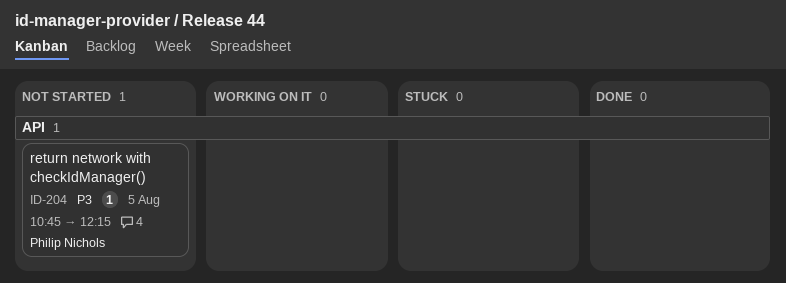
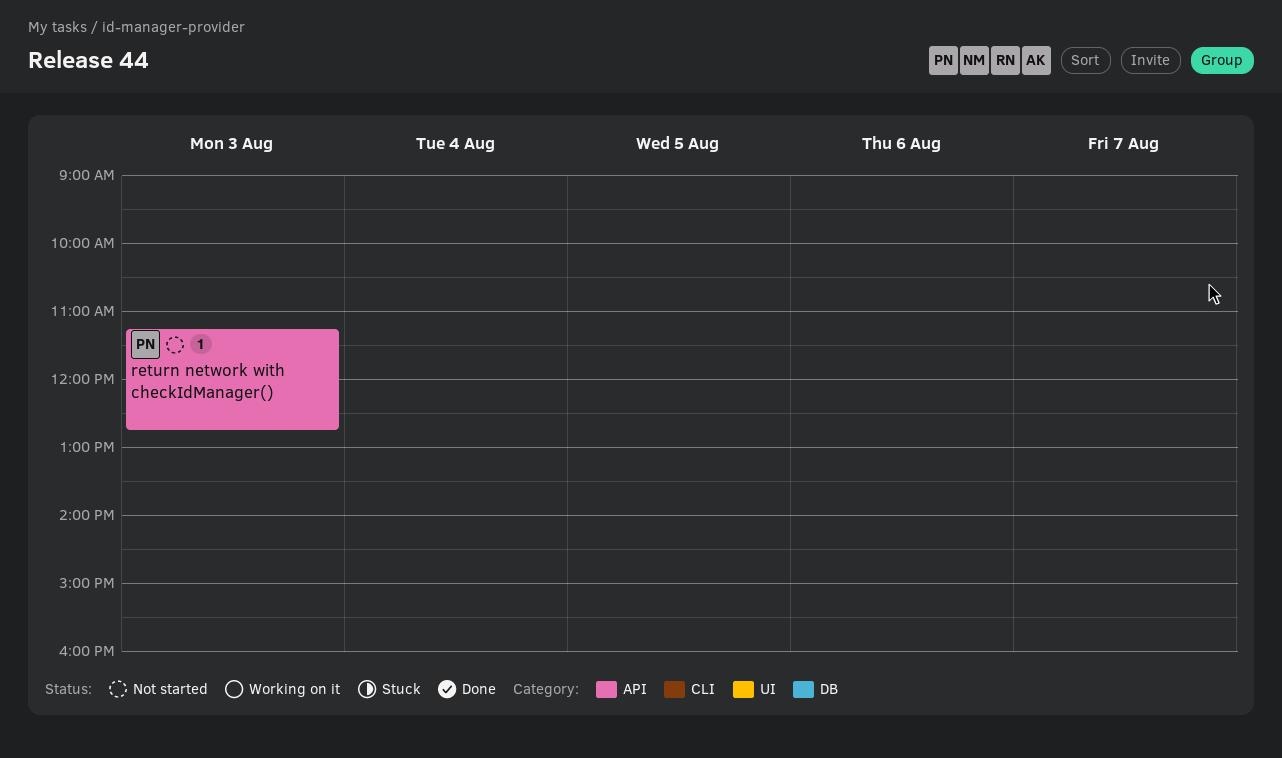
return network with checkIdManager(), day: Aug 5 -> Aug 3
return network with checkIdManager(), begins: 10:45 -> 11:15
return network with checkIdManager(), ends: 12:15 -> 12:45

